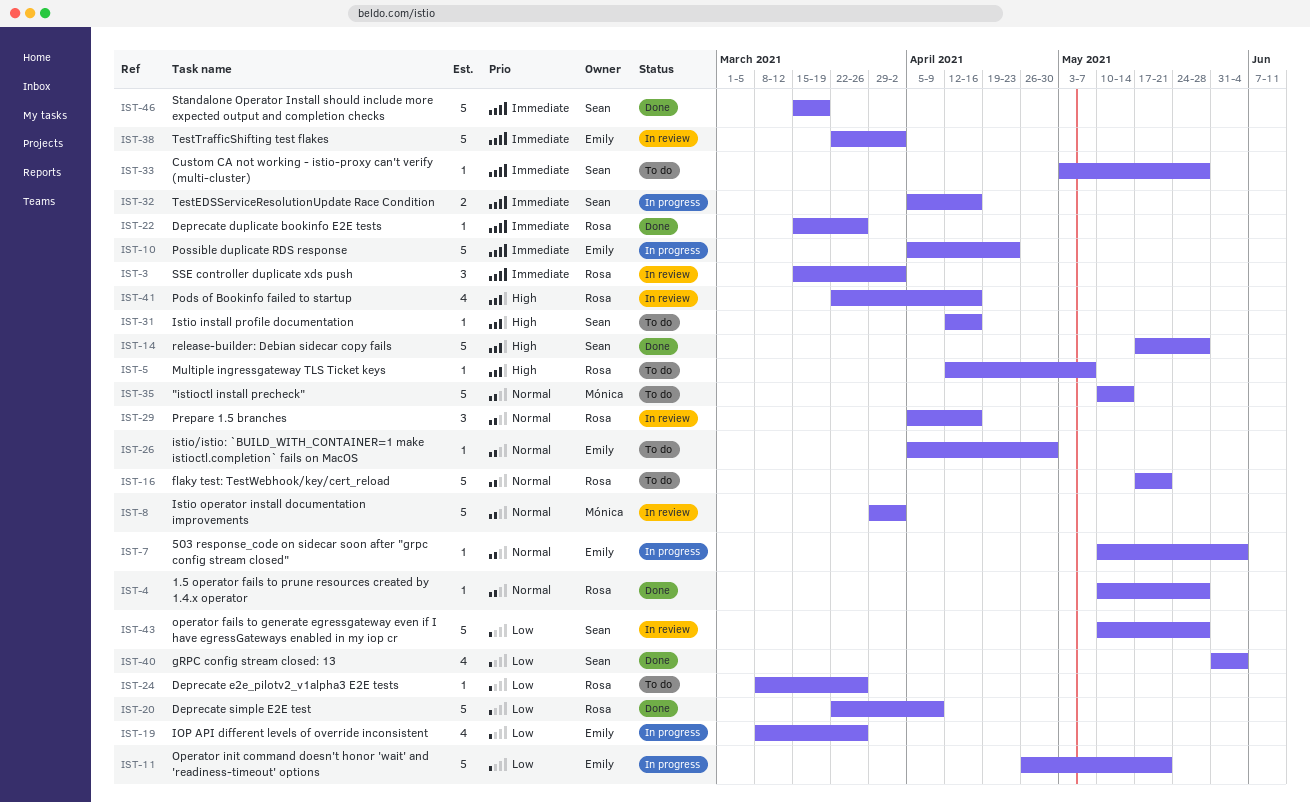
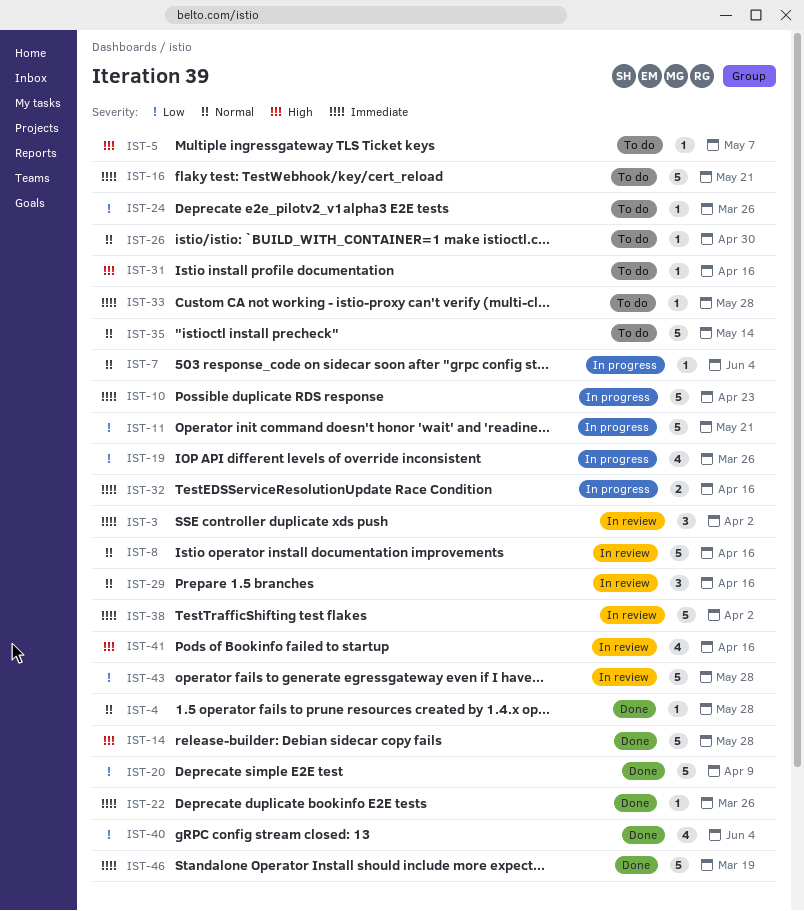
IST-8, due: Apr 2 -> Apr 16
IST-16, priority: Normal -> Immediate

